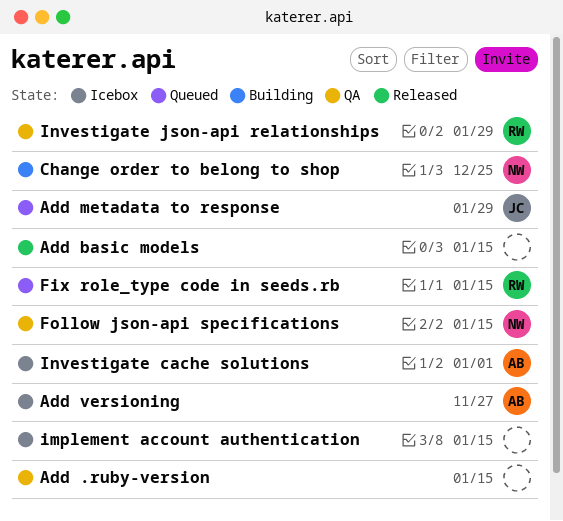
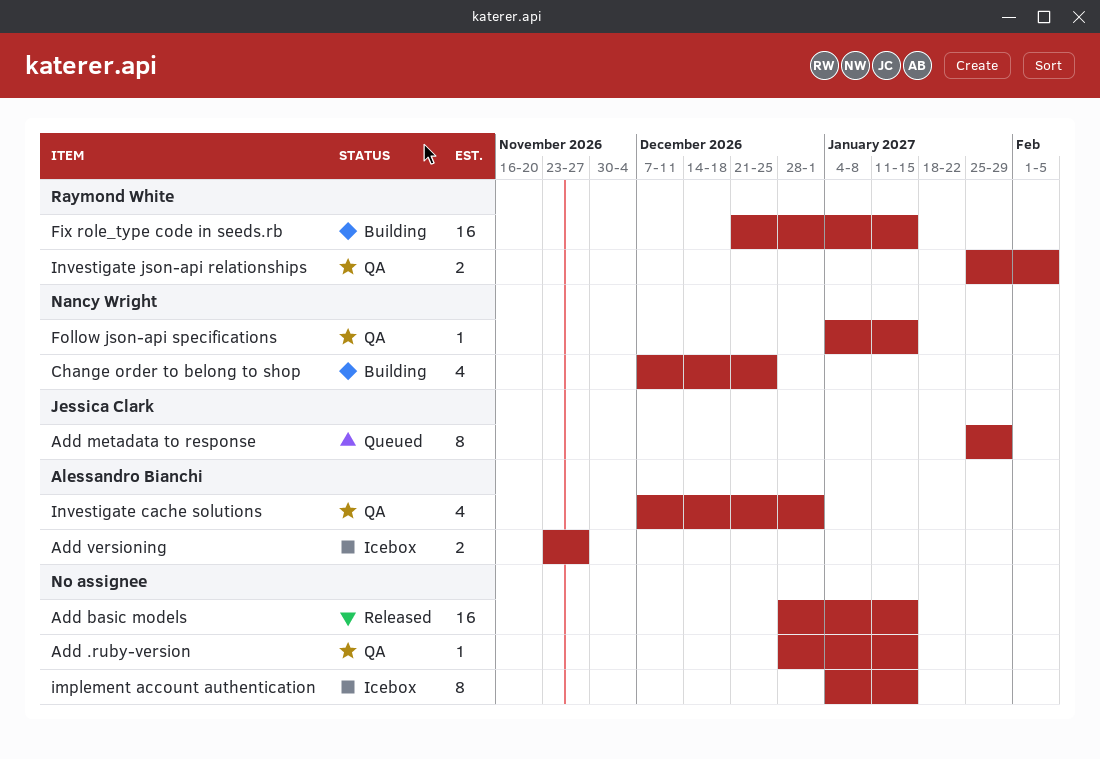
Fix role_type code in seeds.rb, status: Queued -> Building
Investigate cache solutions, status: Icebox -> QA
Investigate json-api relationships, due: Jan 29 -> Feb 5

